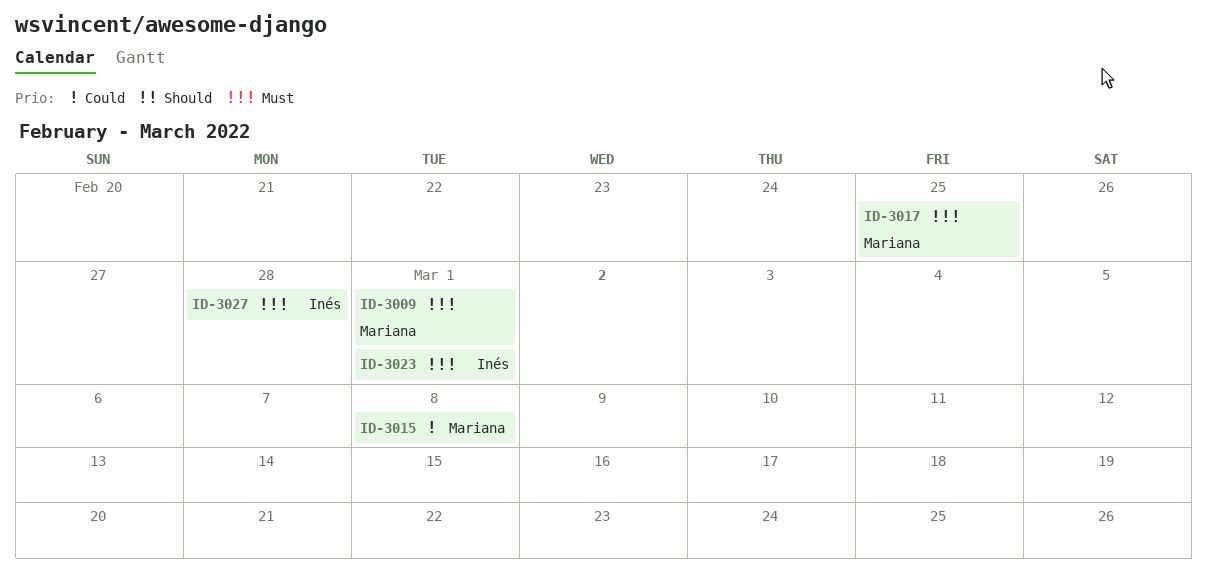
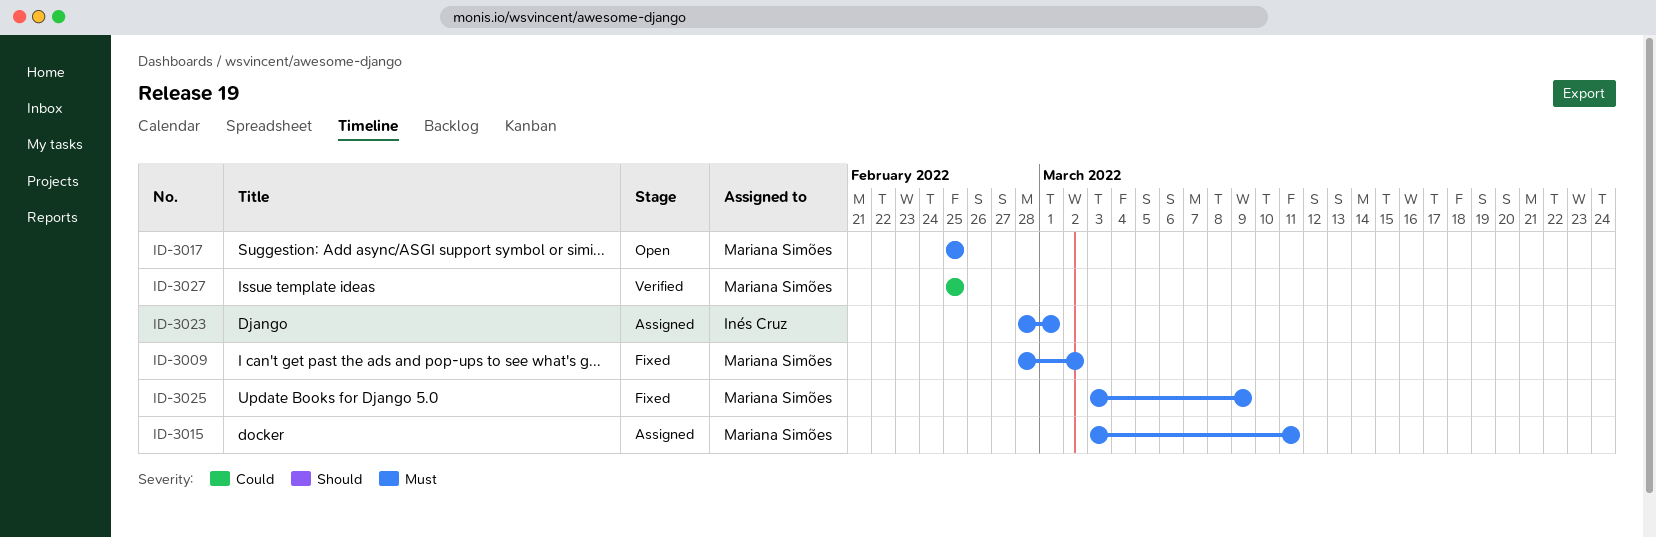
ID-3009, due: Mar 1 -> Mar 2
ID-3015, priority: Could -> Must
ID-3015, due: Mar 8 -> Mar 11
ID-3025: none -> present
ID-3027, owner: Inés Cruz -> Mariana Simões
ID-3027, priority: Must -> Could
ID-3027, due: Feb 28 -> Feb 25

